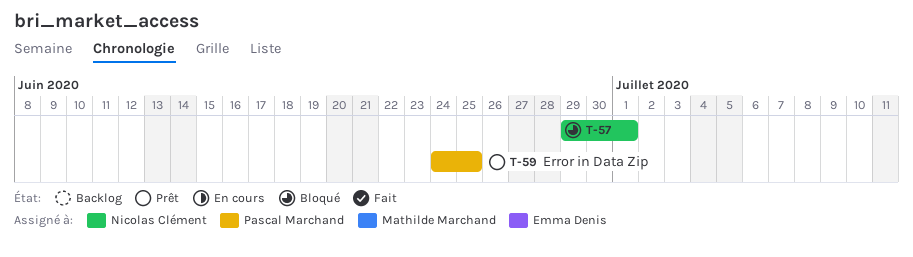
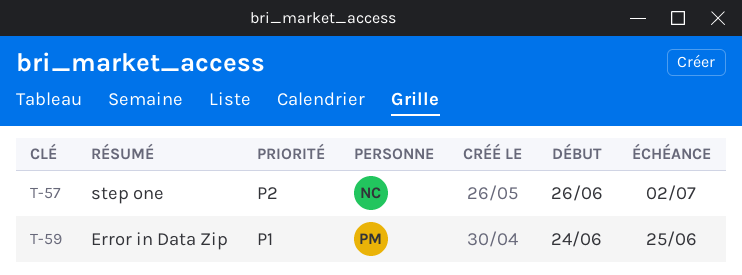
T-57, start: Jun 29 -> Jun 26
T-57, due: Jul 1 -> Jul 2

